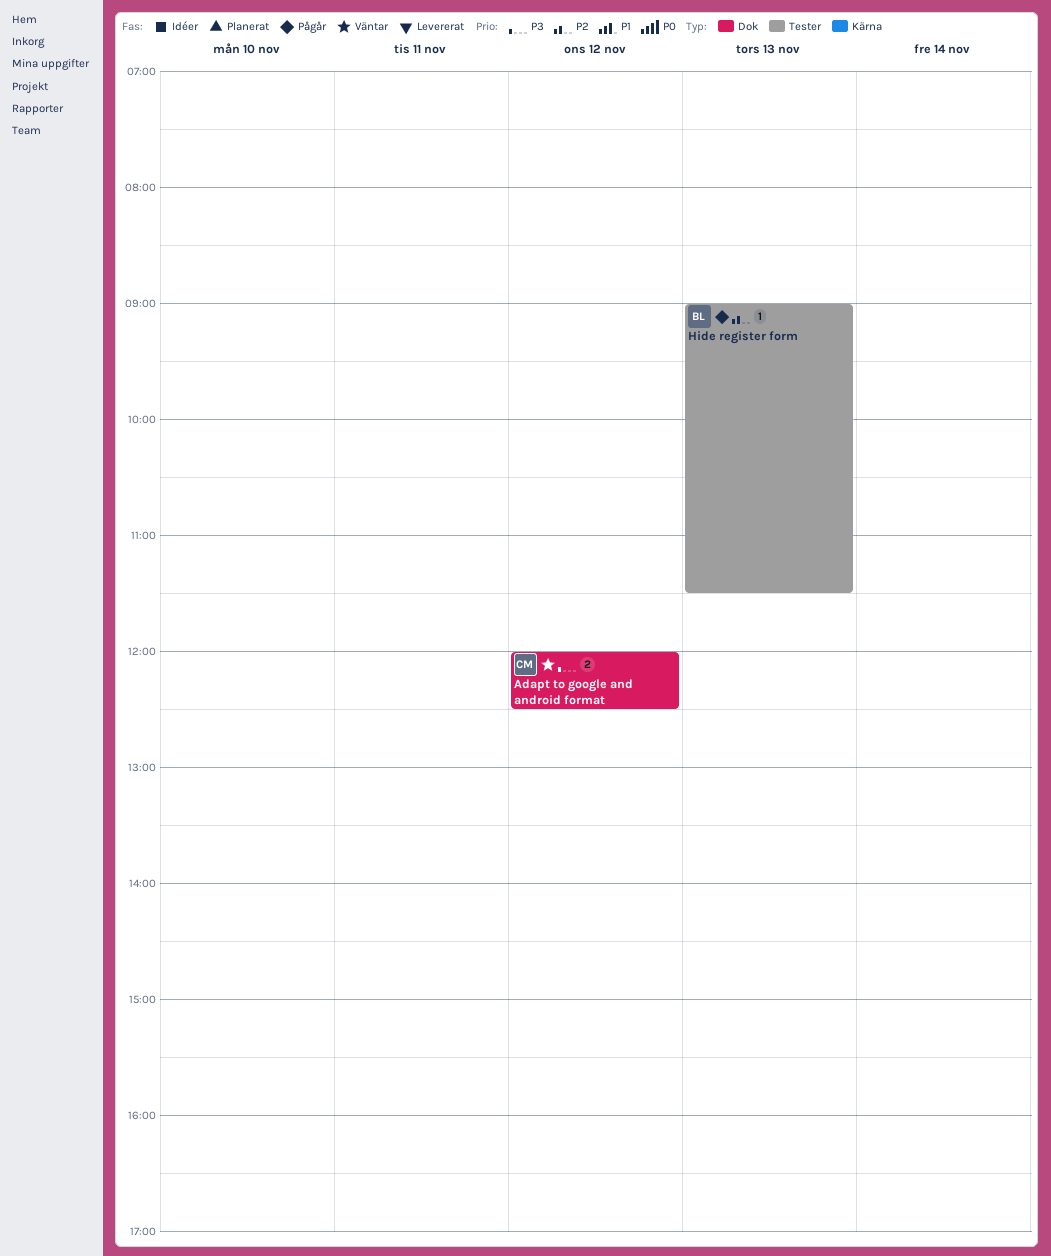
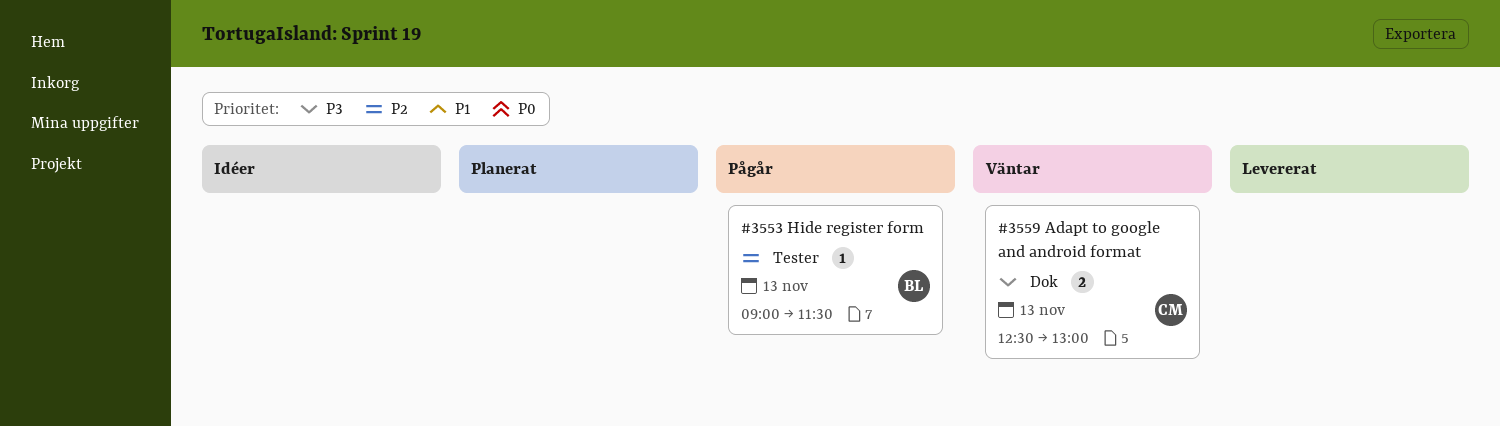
Adapt to google and android format, day: Nov 12 -> Nov 13
Adapt to google and android format, begins: 12:00 -> 12:30
Adapt to google and android format, ends: 12:30 -> 13:00

